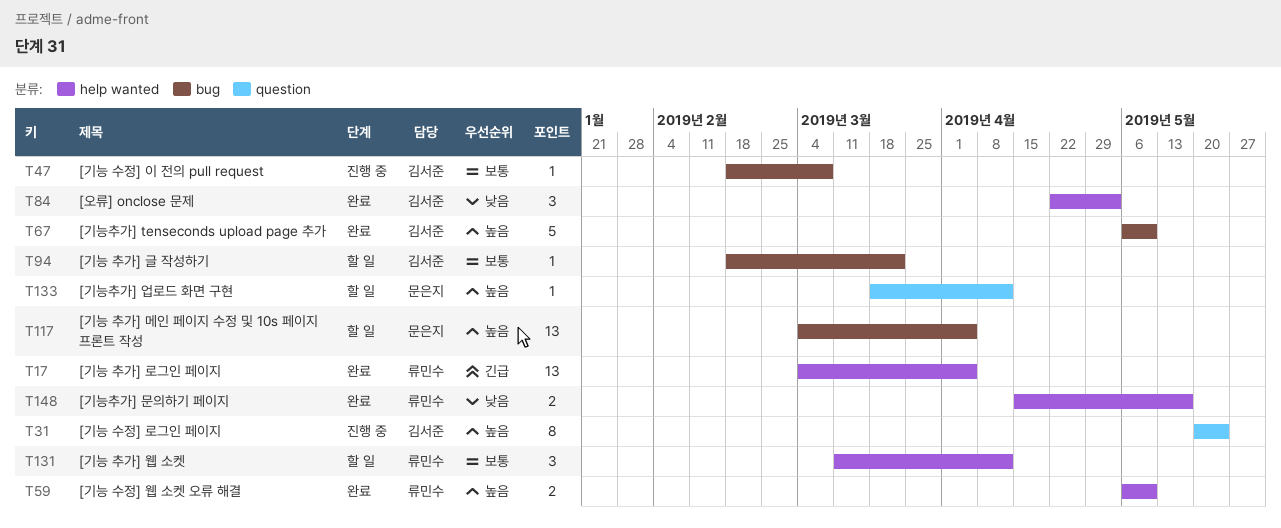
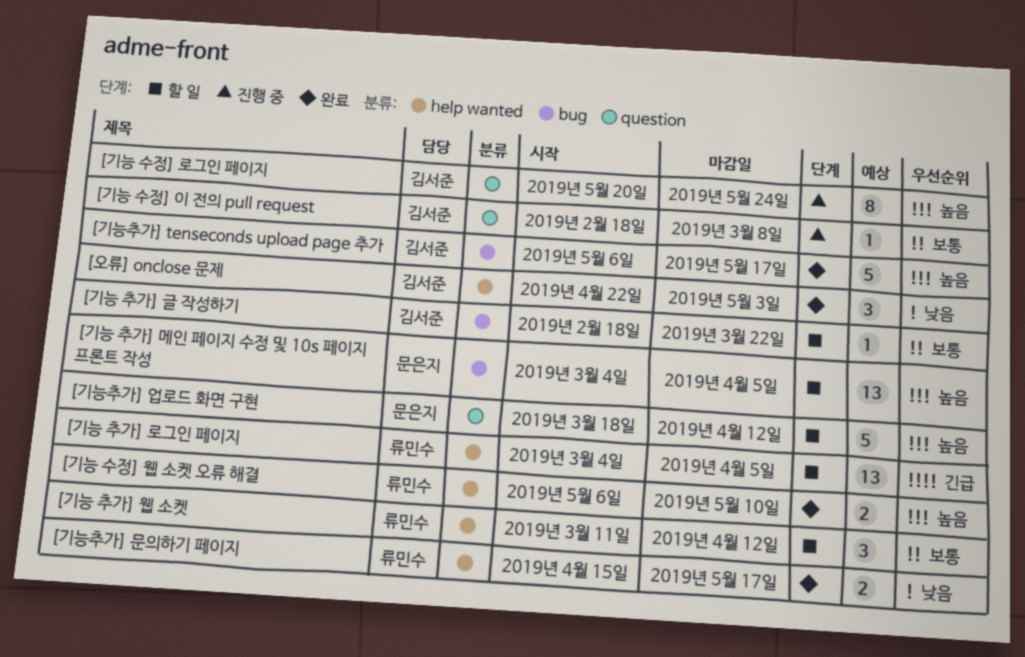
[기능 수정] 이 전의 pull request, label: bug -> question
[기능 추가] 로그인 페이지, status: 완료 -> 할 일
[기능추가] tenseconds upload page 추가, due: May 10 -> May 17
[기능추가] 업로드 화면 구현, estimate: 1 -> 5

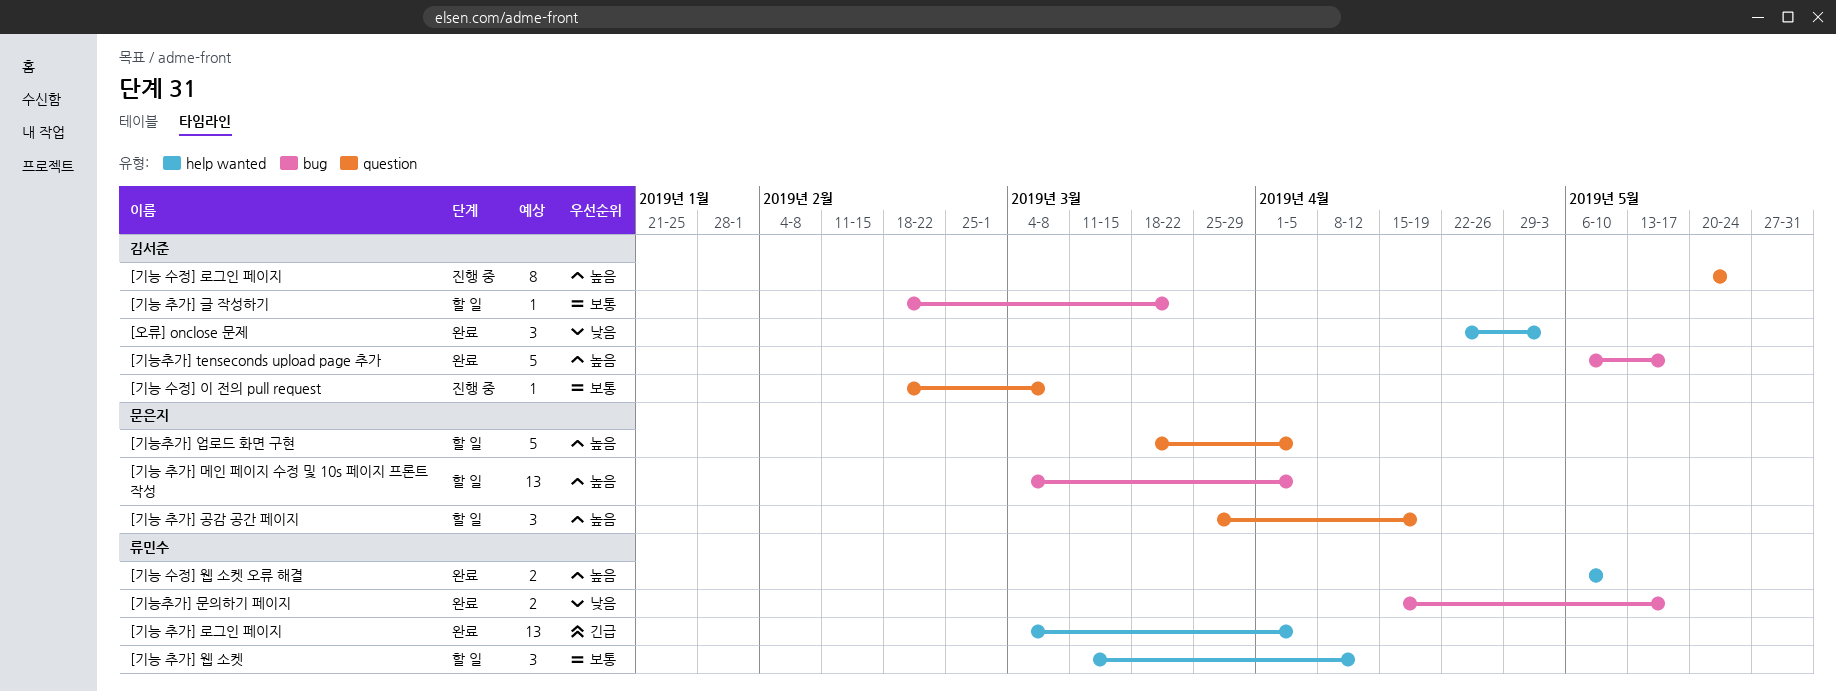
[기능 추가] 공감 공간 페이지: none -> present
[기능 추가] 로그인 페이지, status: 할 일 -> 완료
[기능추가] 문의하기 페이지, label: help wanted -> bug
[기능추가] 업로드 화면 구현, due: Apr 12 -> Apr 5

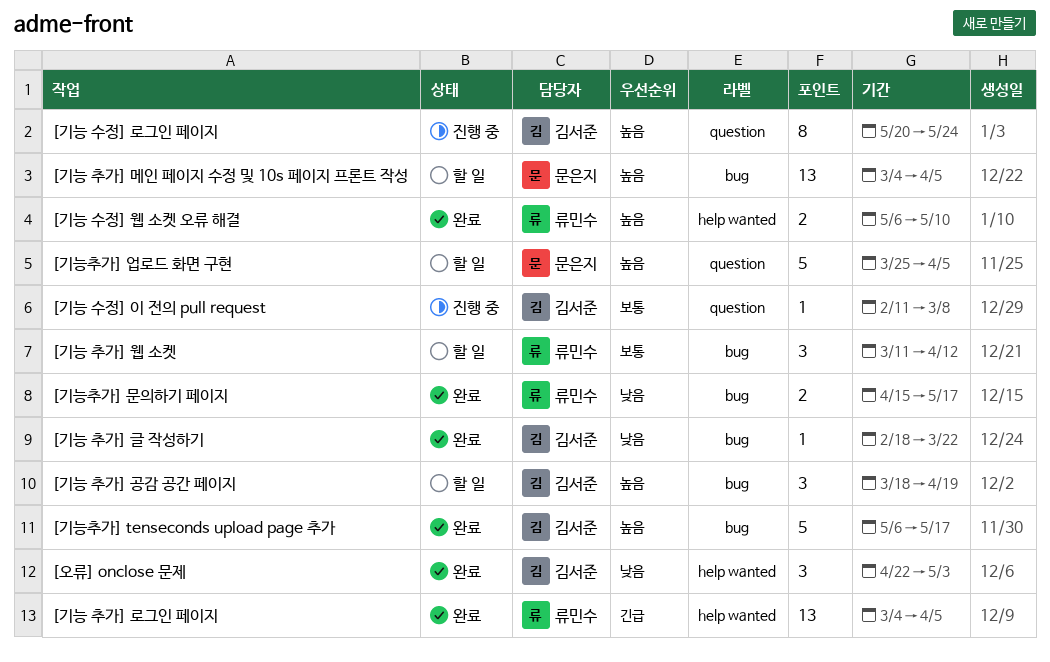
[기능 수정] 이 전의 pull request, start: Feb 18 -> Feb 11
[기능 추가] 공감 공간 페이지, owner: 문은지 -> 김서준
[기능 추가] 공감 공간 페이지, label: question -> bug
[기능 추가] 공감 공간 페이지, start: Mar 25 -> Mar 18
[기능 추가] 글 작성하기, status: 할 일 -> 완료
[기능 추가] 글 작성하기, priority: 보통 -> 낮음
[기능 추가] 웹 소켓, label: help wanted -> bug
[기능추가] 업로드 화면 구현, start: Mar 18 -> Mar 25

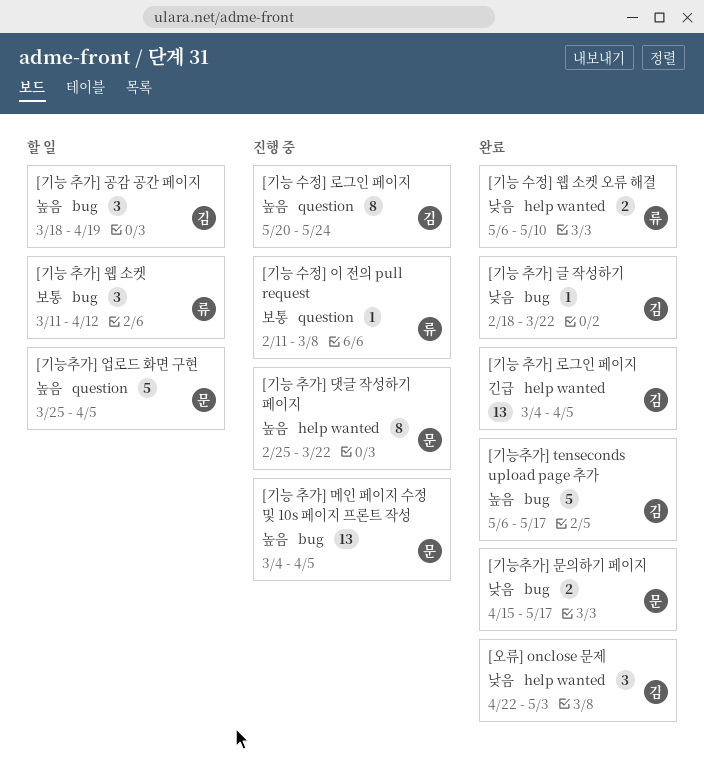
[기능 수정] 웹 소켓 오류 해결, priority: 높음 -> 낮음
[기능 수정] 이 전의 pull request, owner: 김서준 -> 류민수
[기능 추가] 댓글 작성하기 페이지: none -> present
[기능 추가] 로그인 페이지, owner: 류민수 -> 김서준
[기능 추가] 메인 페이지 수정 및 10s 페이지 프론트 작성, status: 할 일 -> 진행 중
[기능추가] 문의하기 페이지, owner: 류민수 -> 문은지

